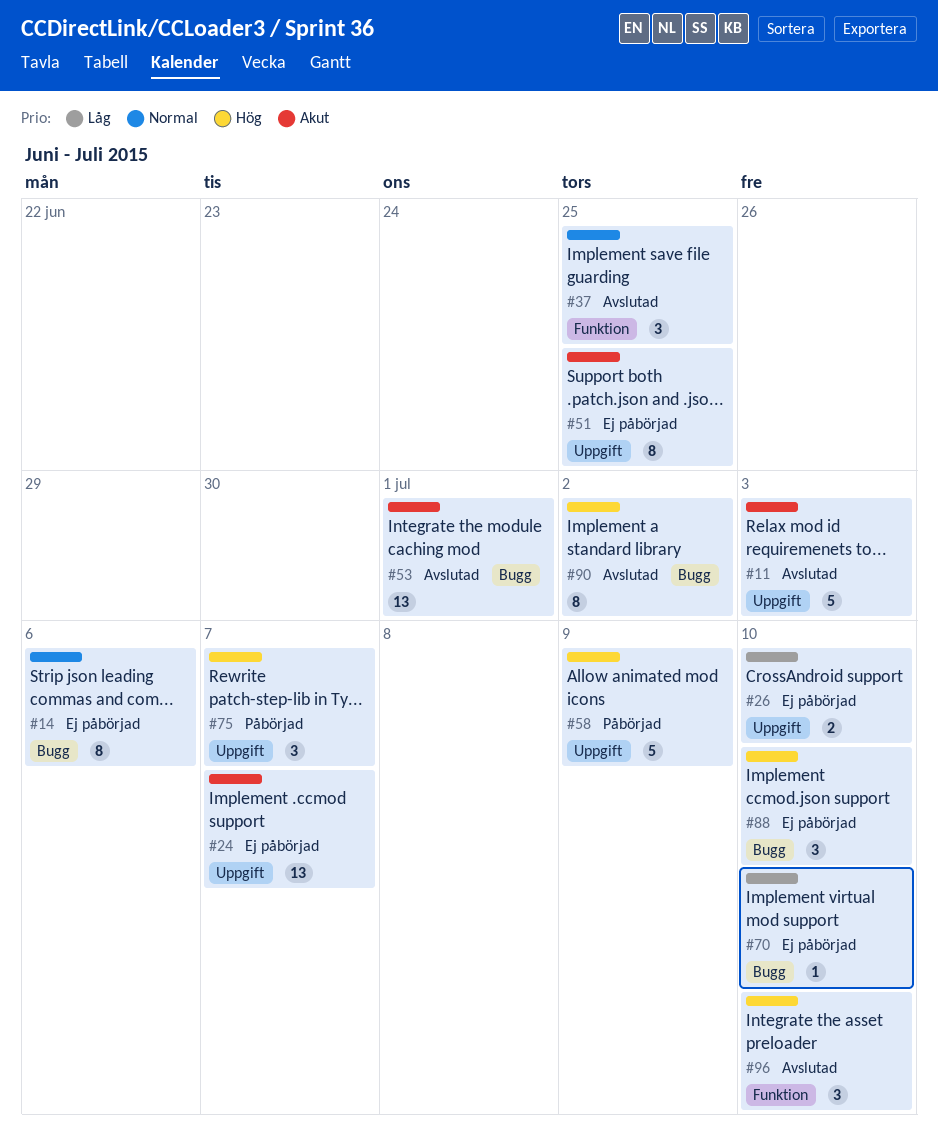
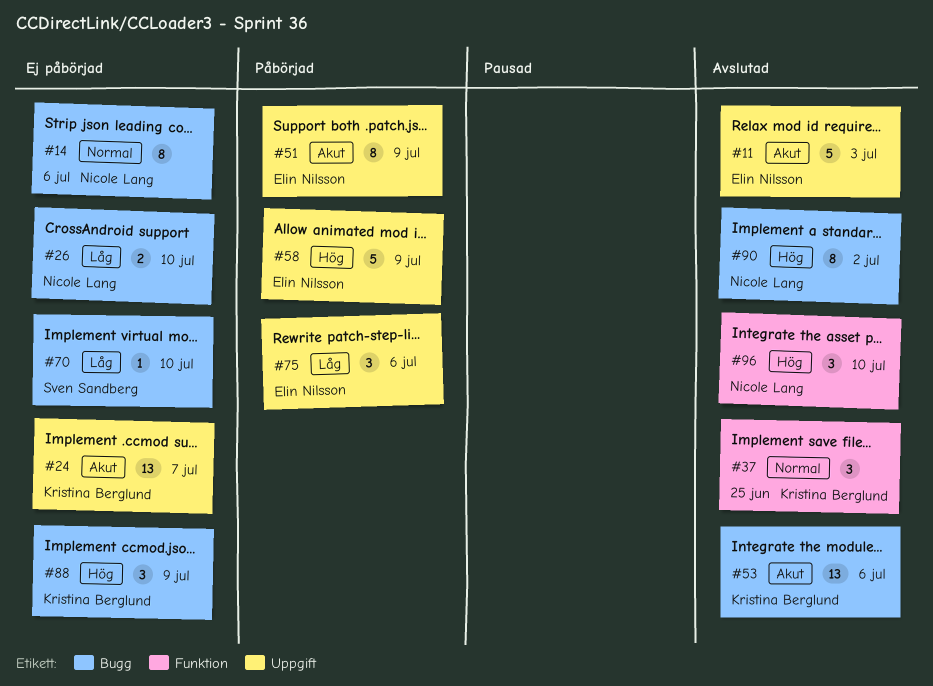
#26, label: Uppgift -> Bugg
#51, status: Ej påbörjad -> Påbörjad
#51, due: Jun 25 -> Jul 9
#53, due: Jul 1 -> Jul 6
#75, priority: Hög -> Låg
#75, due: Jul 7 -> Jul 6
#88, due: Jul 10 -> Jul 9

